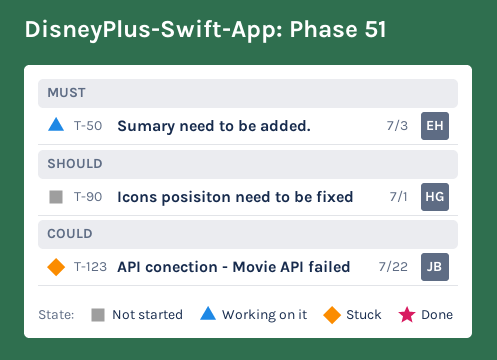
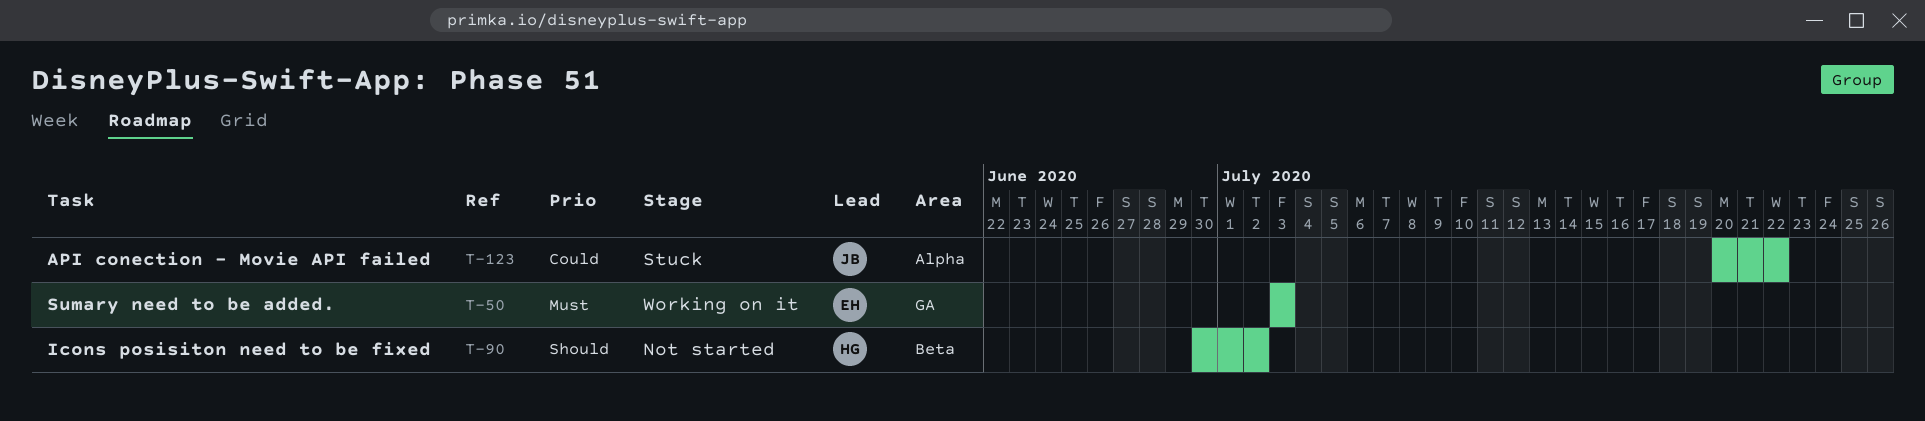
T-90, due: Jul 1 -> Jul 2

